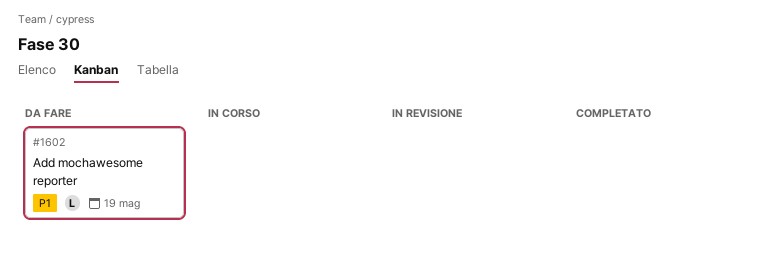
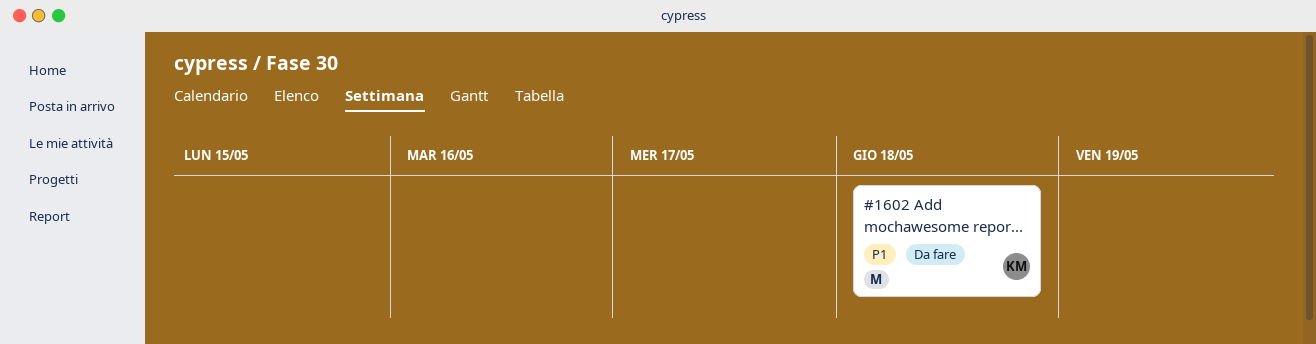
#1602, estimate: L -> M
#1602, due: May 19 -> May 18

